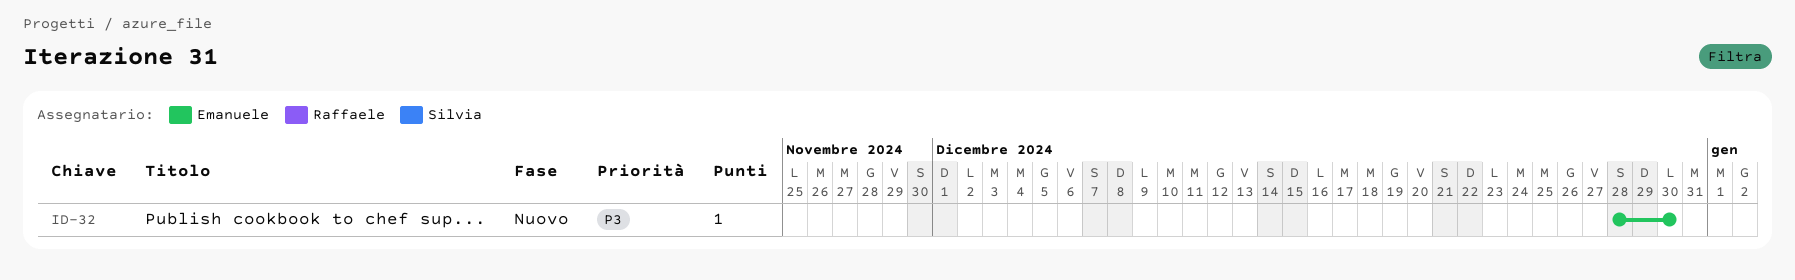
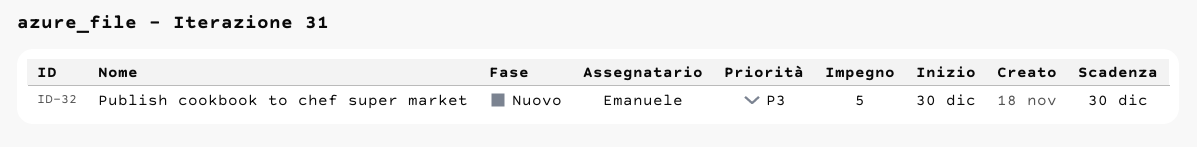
ID-32, estimate: 1 -> 5
ID-32, start: Dec 28 -> Dec 30

